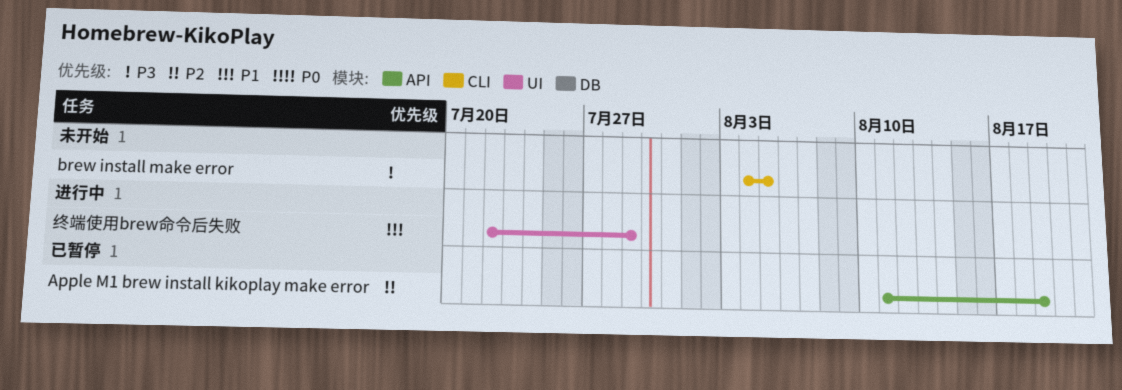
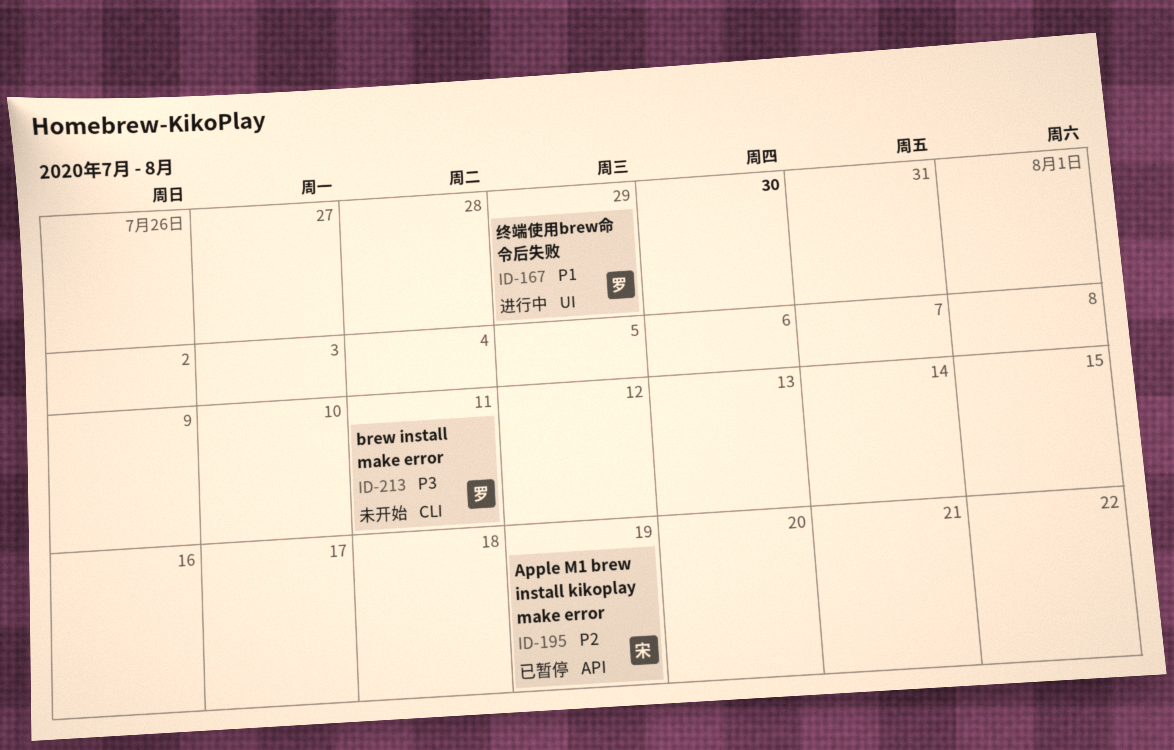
brew install make error, due: Aug 5 -> Aug 11

